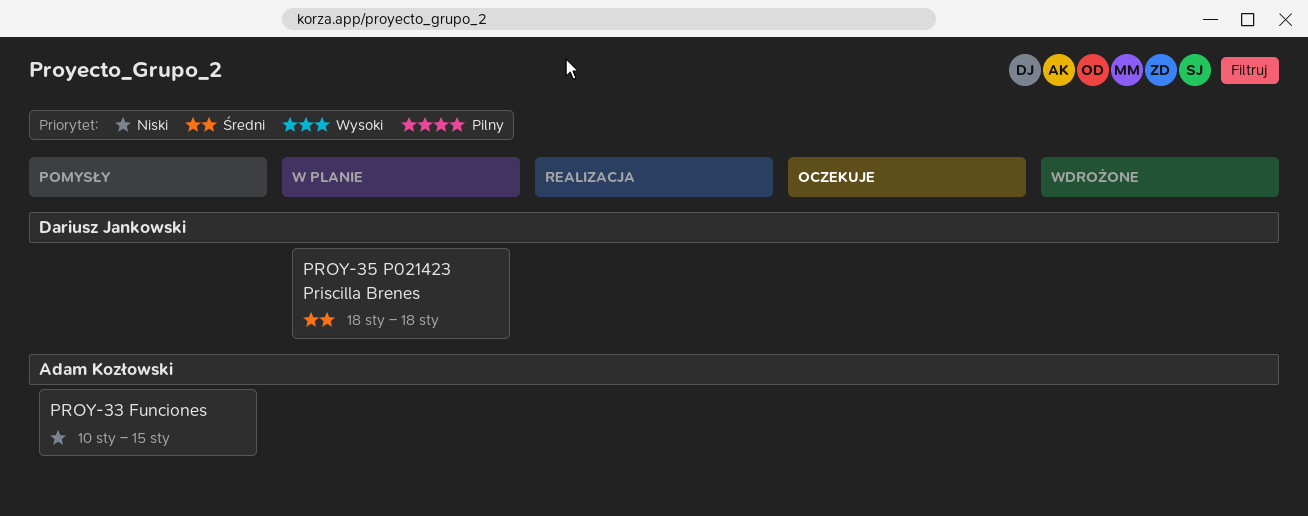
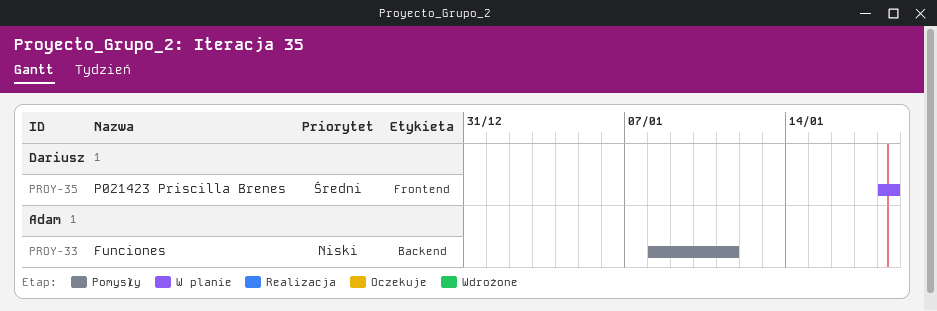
PROY-33, start: Jan 10 -> Jan 8
PROY-33, due: Jan 15 -> Jan 11

